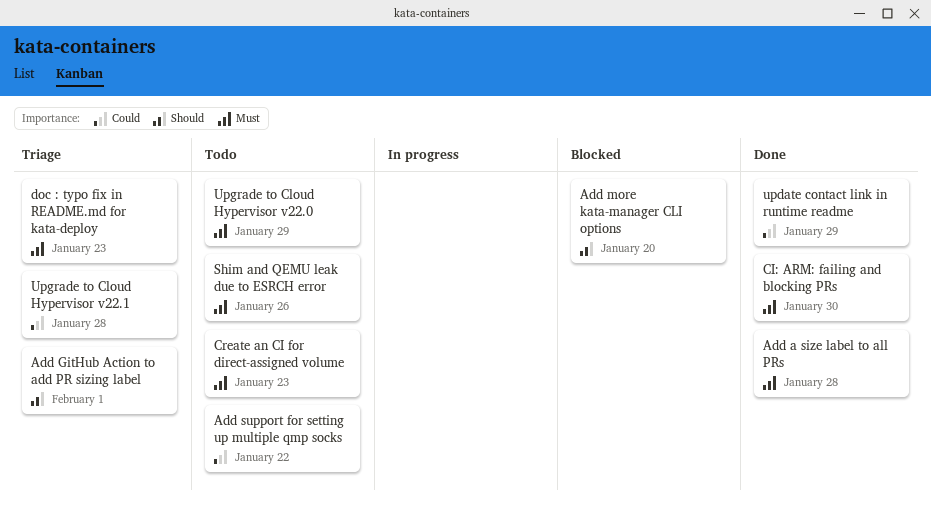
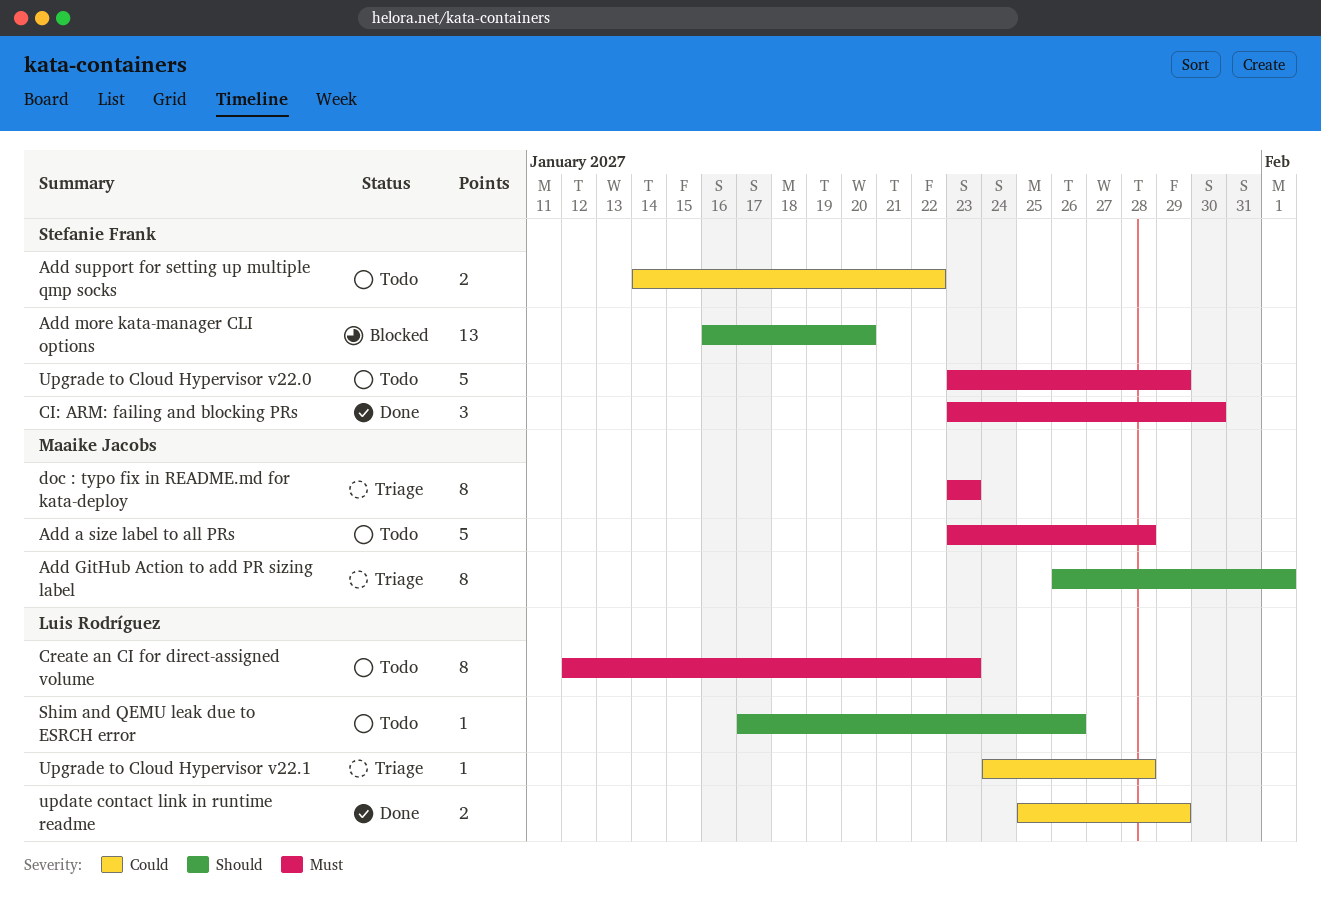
Add a size label to all PRs, status: Done -> Todo
Shim and QEMU leak due to ESRCH error, priority: Must -> Should

